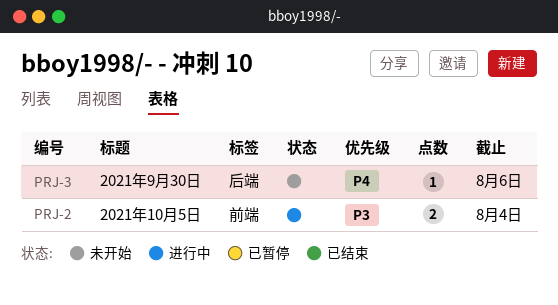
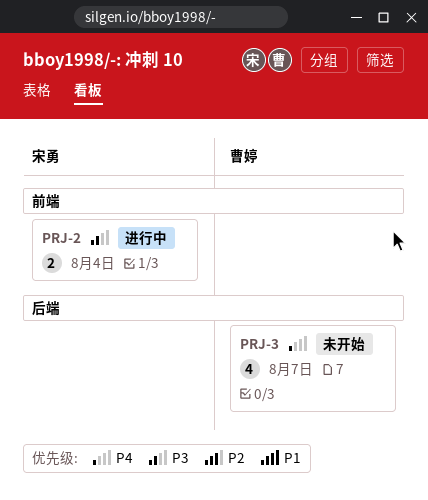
PRJ-3, estimate: 1 -> 4
PRJ-3, due: Aug 6 -> Aug 7

